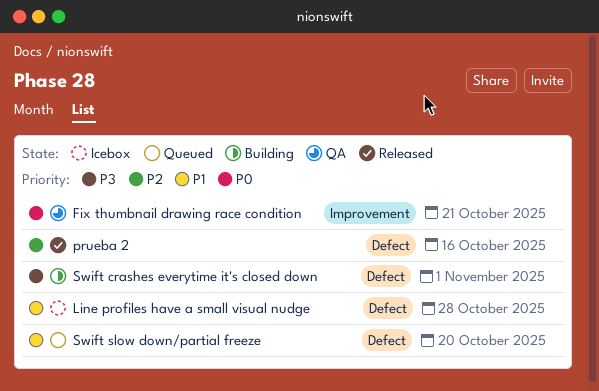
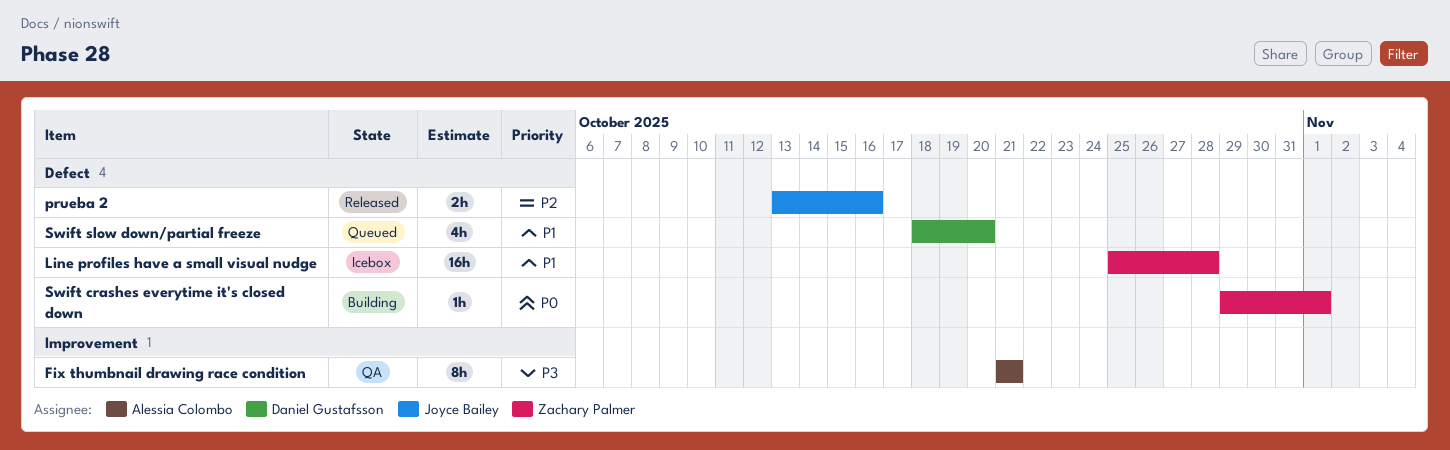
Fix thumbnail drawing race condition, priority: P0 -> P3
Swift crashes everytime it's closed down, priority: P3 -> P0

